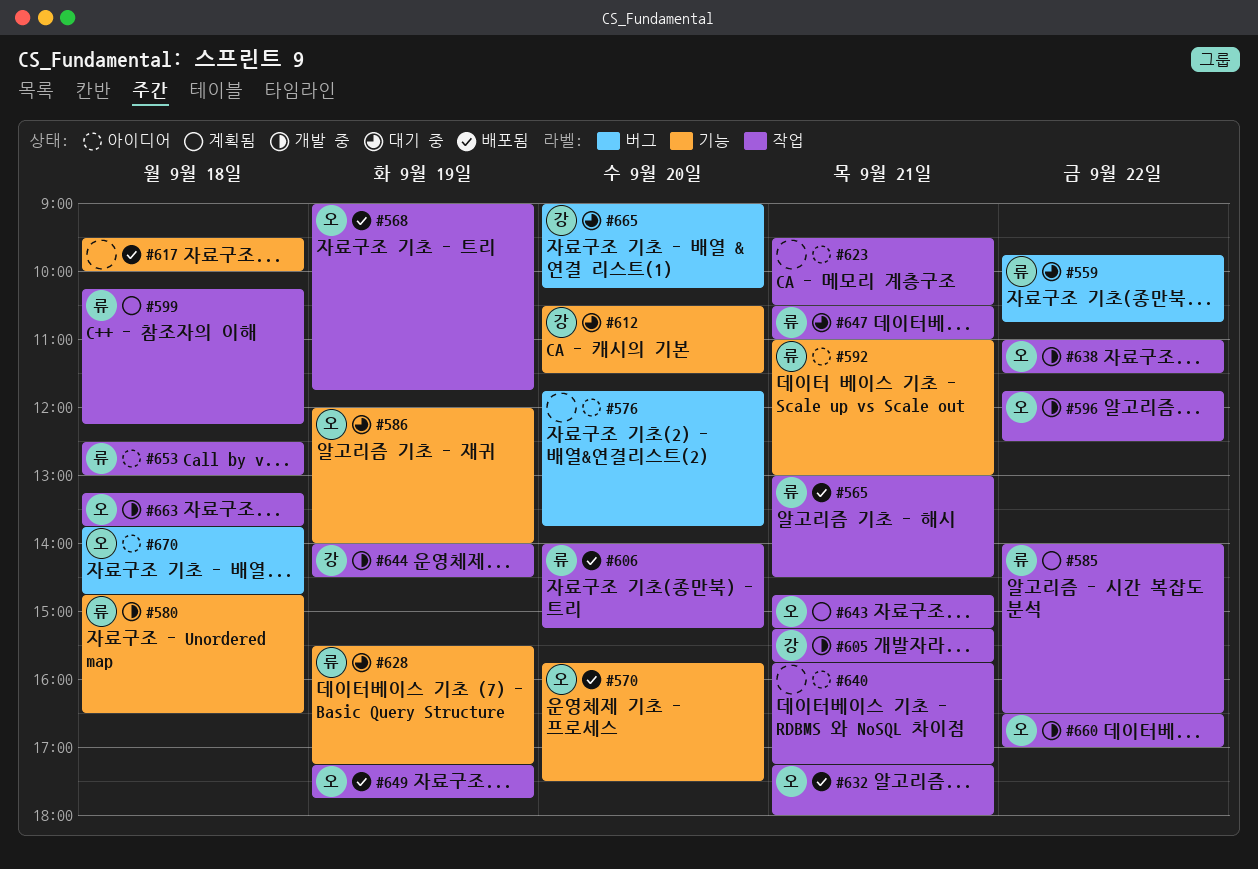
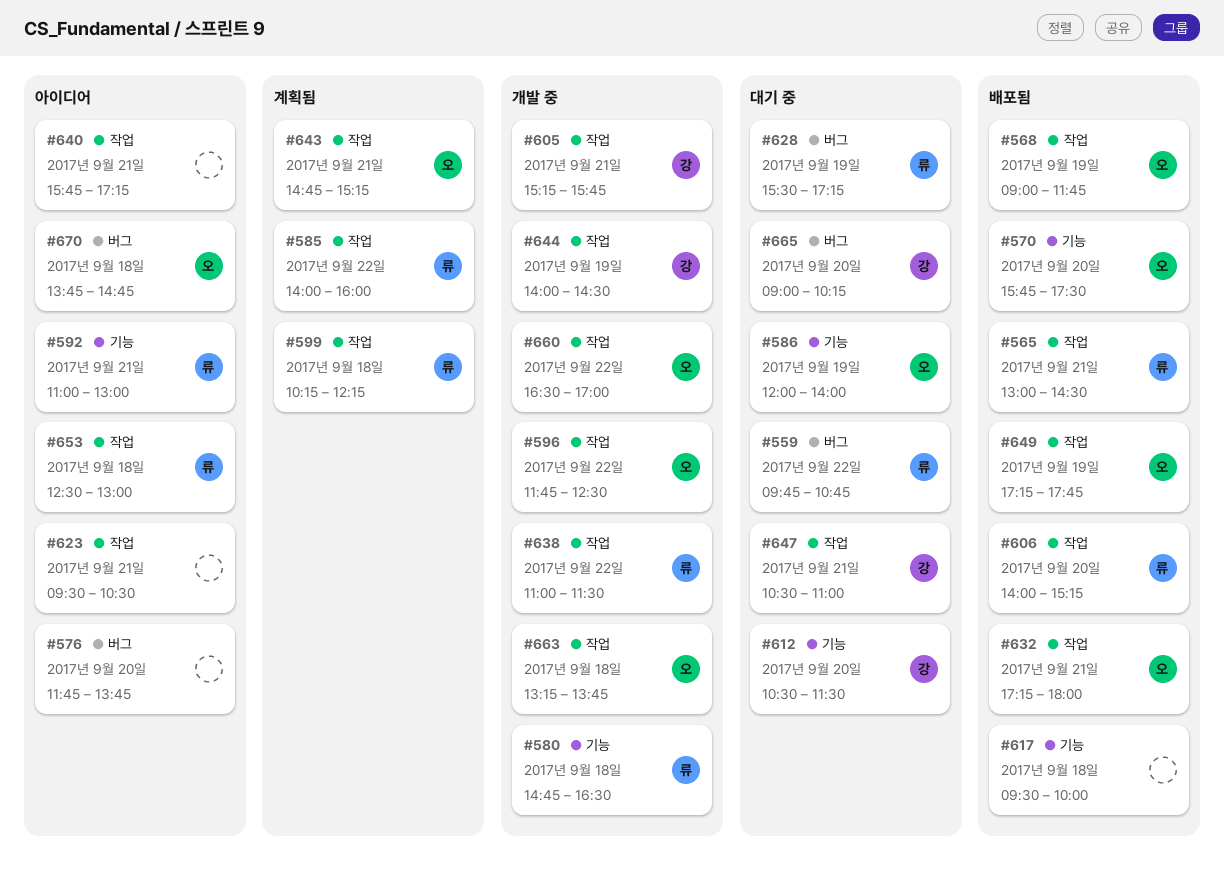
#585, ends: 16:30 -> 16:00
#628, label: 기능 -> 버그
#638, owner: 오 -> 류
#647, owner: 류 -> 강

